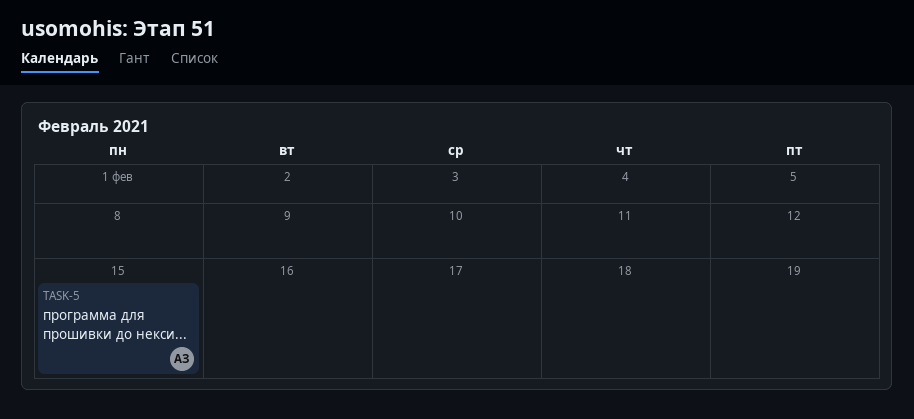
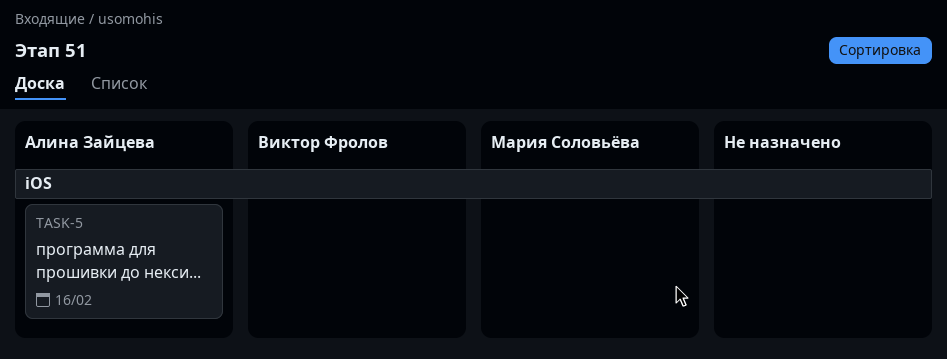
TASK-5, due: Feb 15 -> Feb 16

